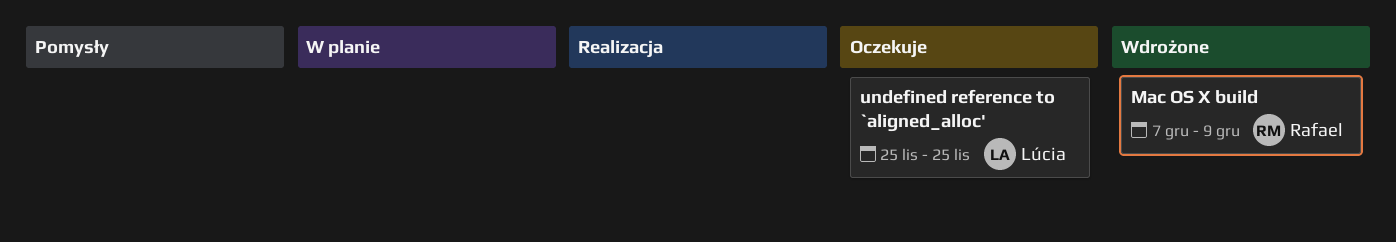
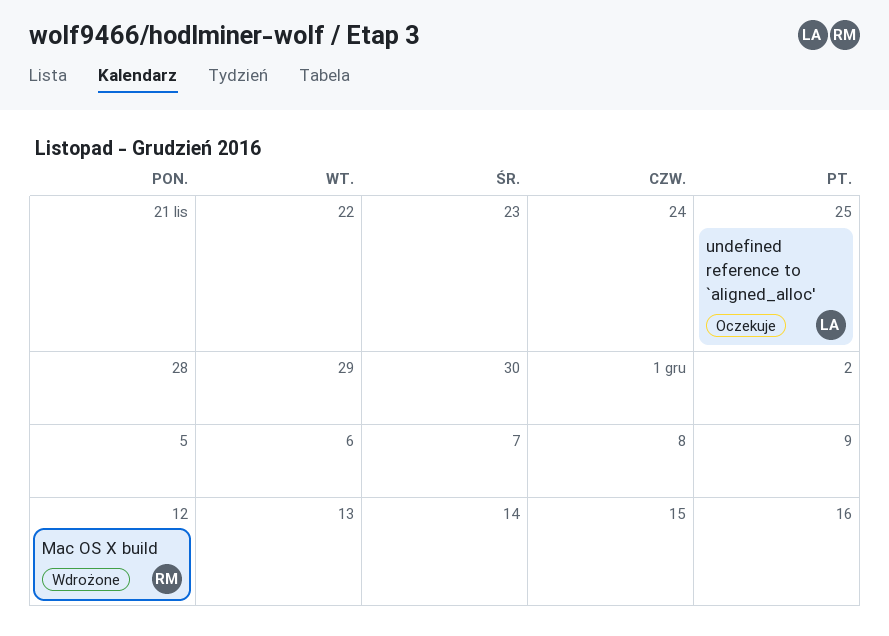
Mac OS X build, due: Dec 9 -> Dec 12

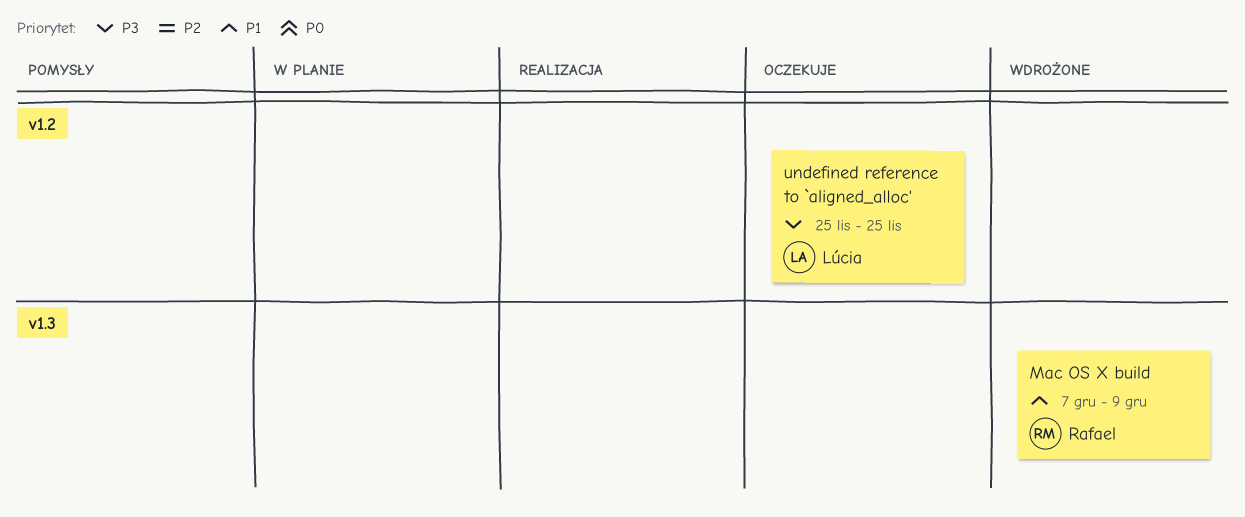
Mac OS X build, due: Dec 12 -> Dec 9

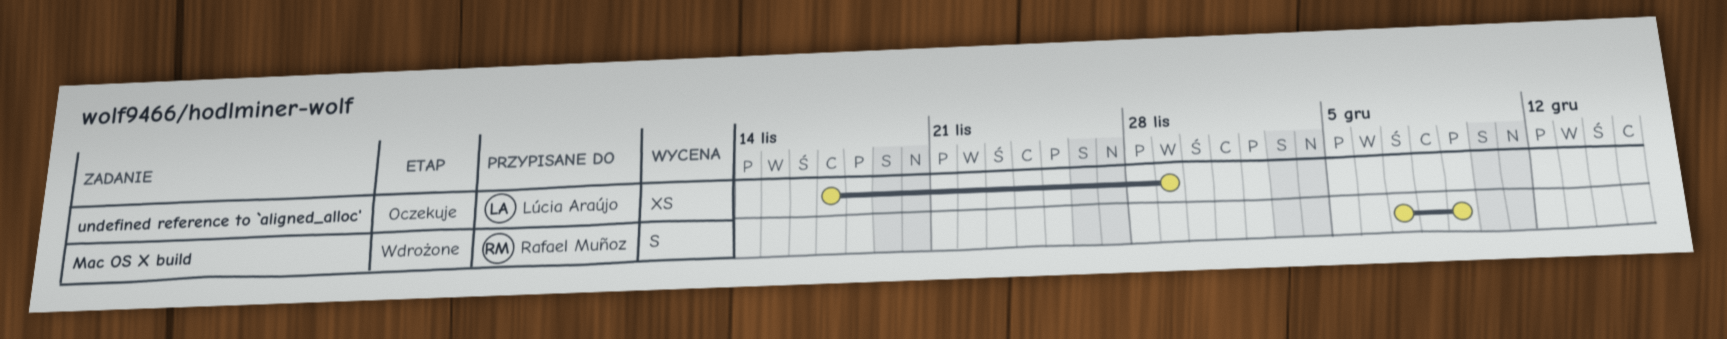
undefined reference to `aligned_alloc', start: Nov 25 -> Nov 17
undefined reference to `aligned_alloc', due: Nov 25 -> Nov 29

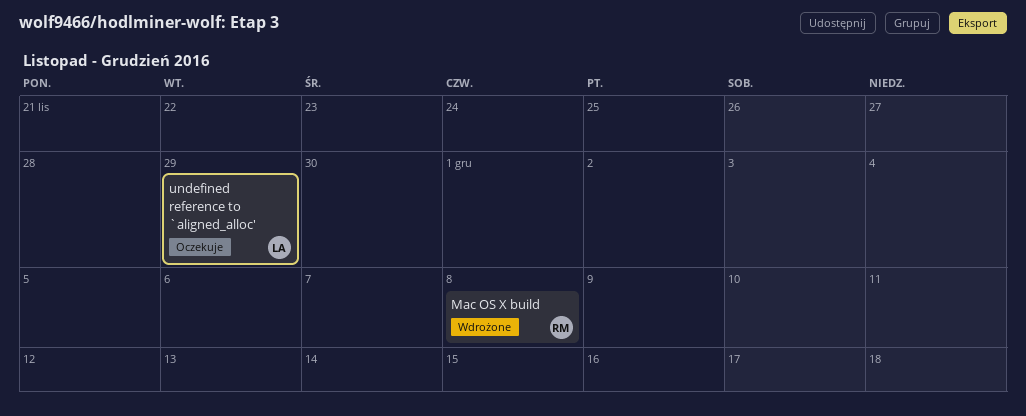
Mac OS X build, due: Dec 9 -> Dec 8

